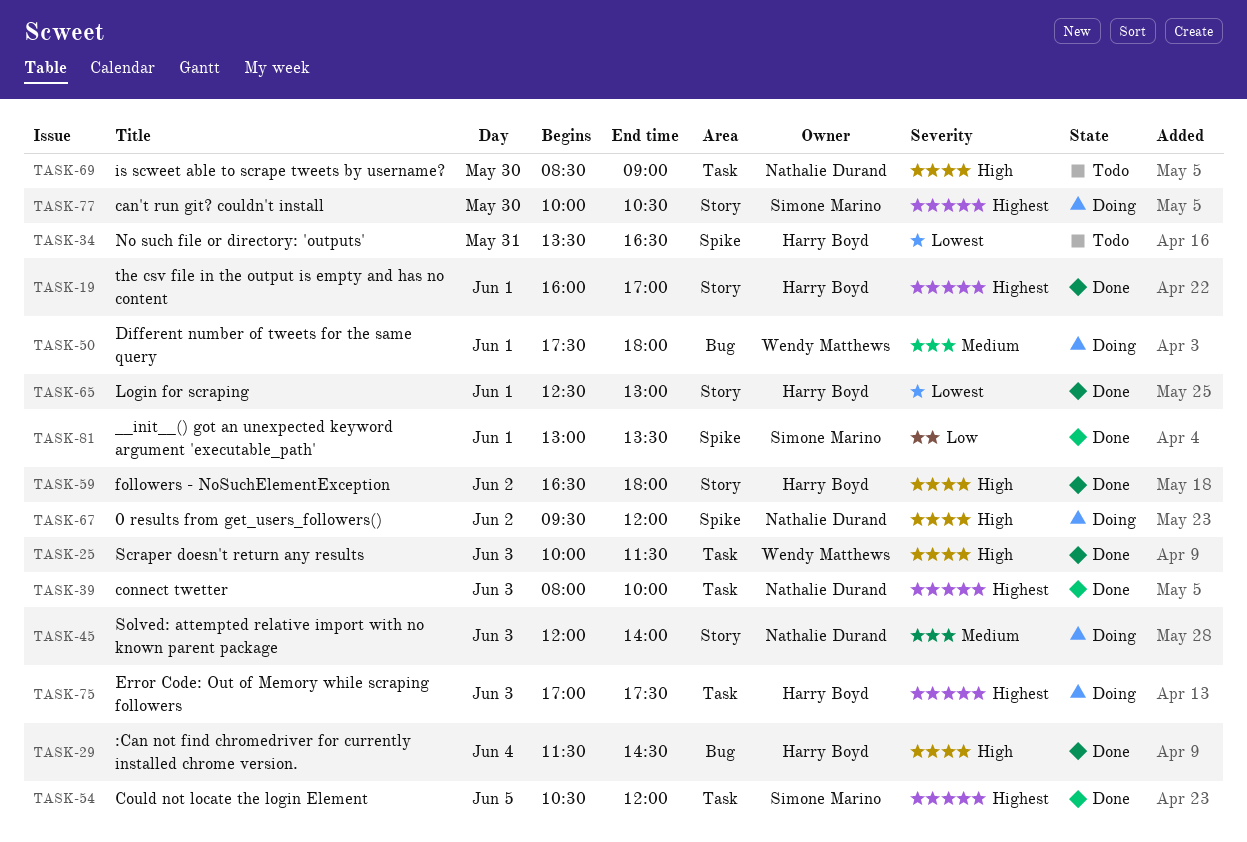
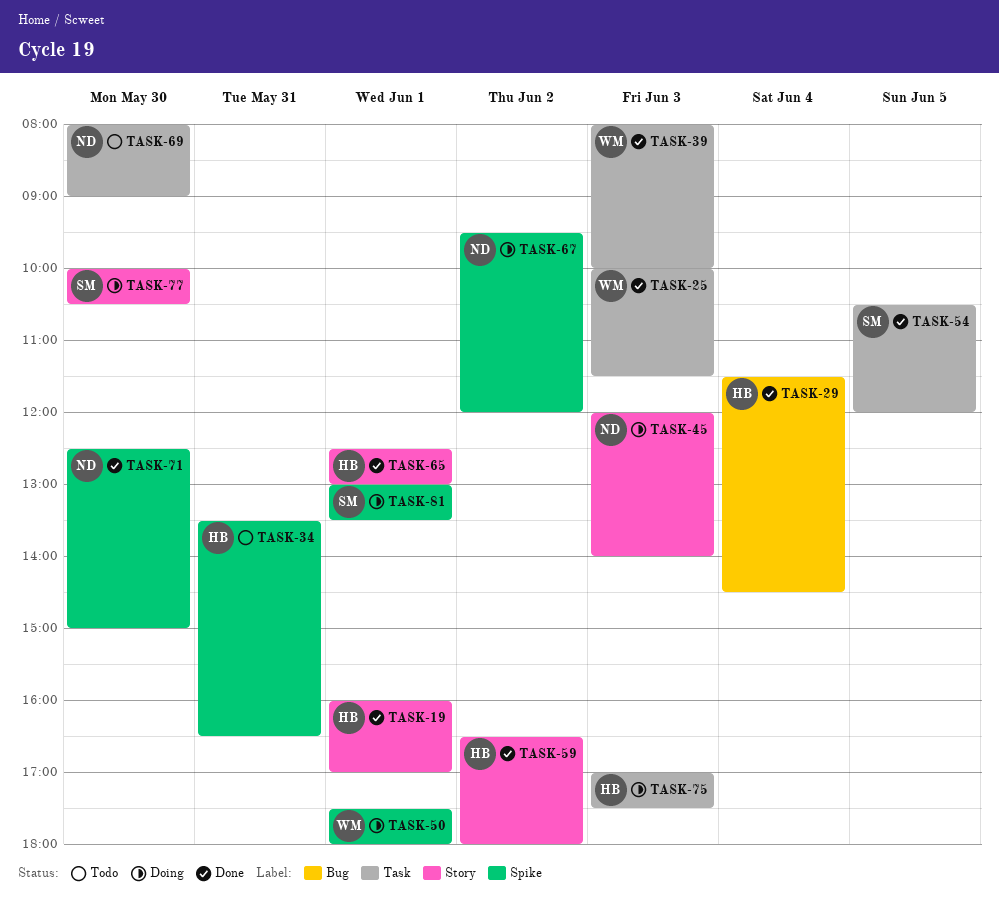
TASK-39, owner: Nathalie Durand -> Wendy Matthews
TASK-50, label: Bug -> Spike
TASK-69, begins: 08:30 -> 08:00
TASK-71: none -> present
TASK-81, status: Done -> Doing

